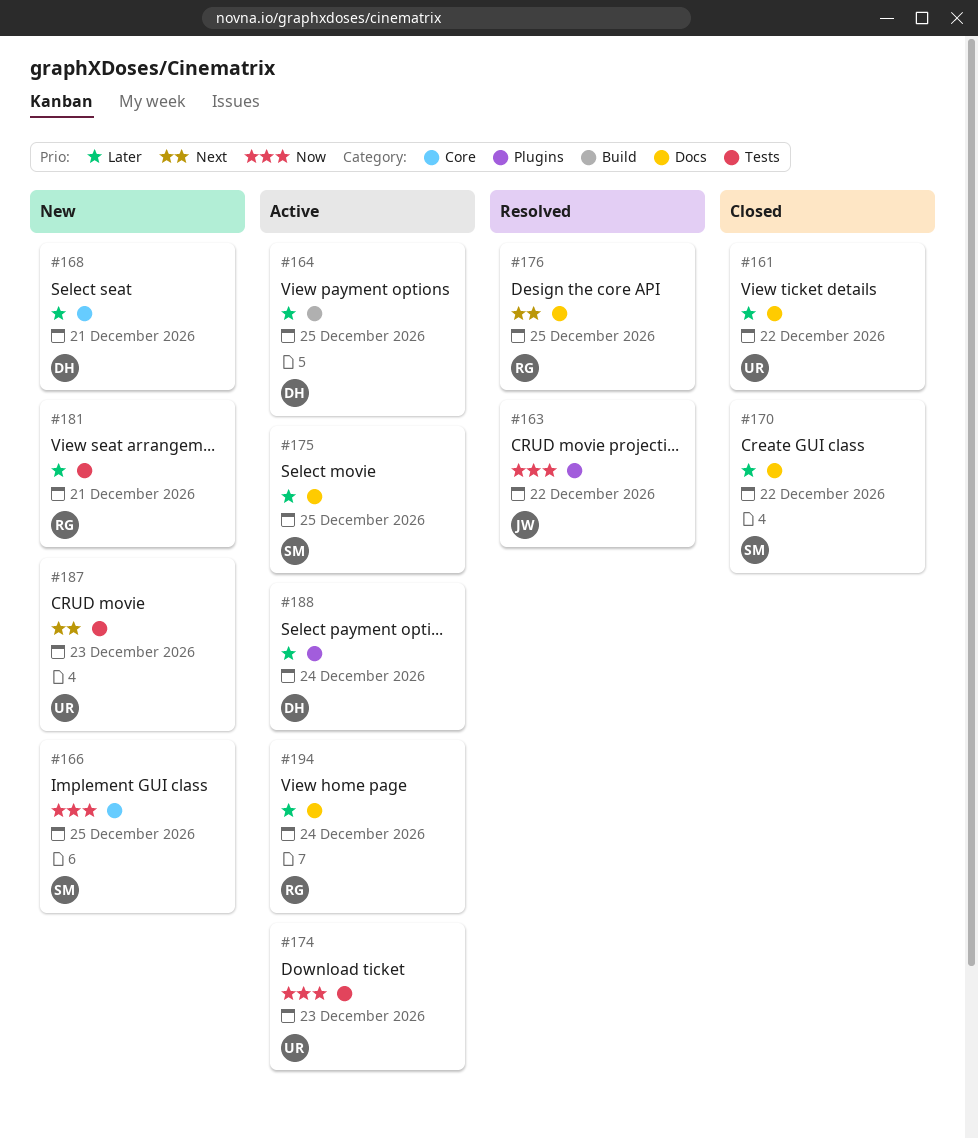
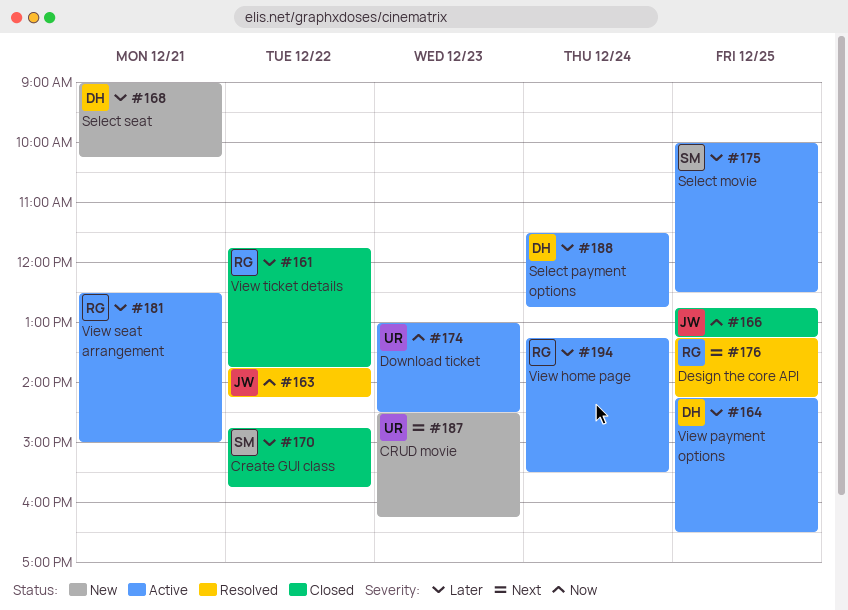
#161, owner: UR -> RG
#166, status: New -> Closed
#166, owner: SM -> JW
#181, status: New -> Active

